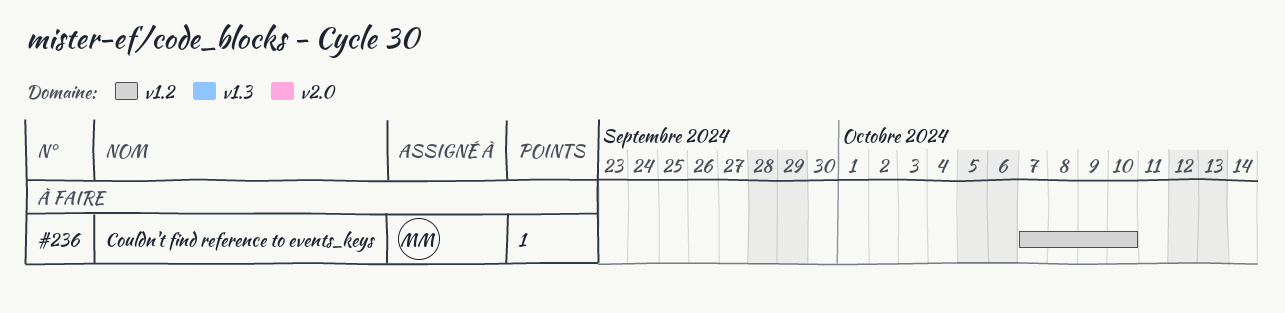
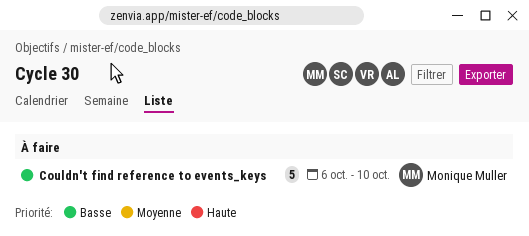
Couldn't find reference to events_keys, estimate: 1 -> 5
Couldn't find reference to events_keys, start: Oct 7 -> Oct 6

